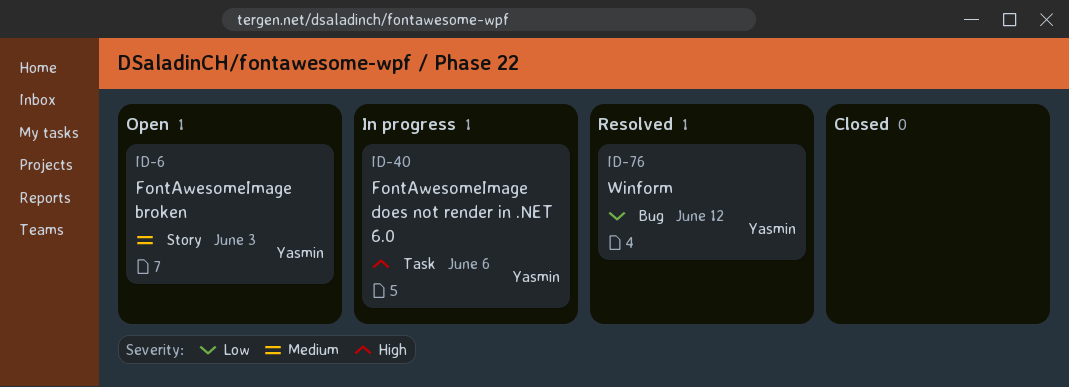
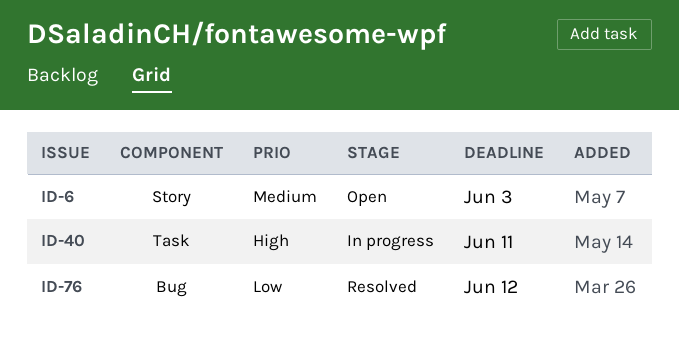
ID-40, due: Jun 6 -> Jun 11

